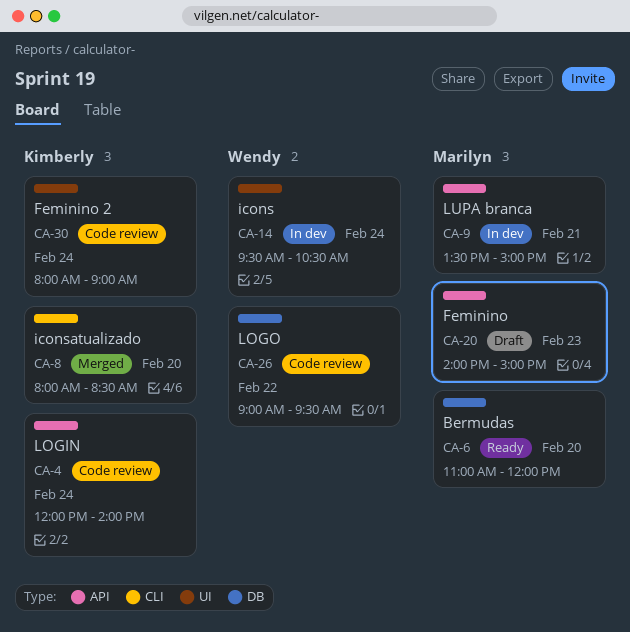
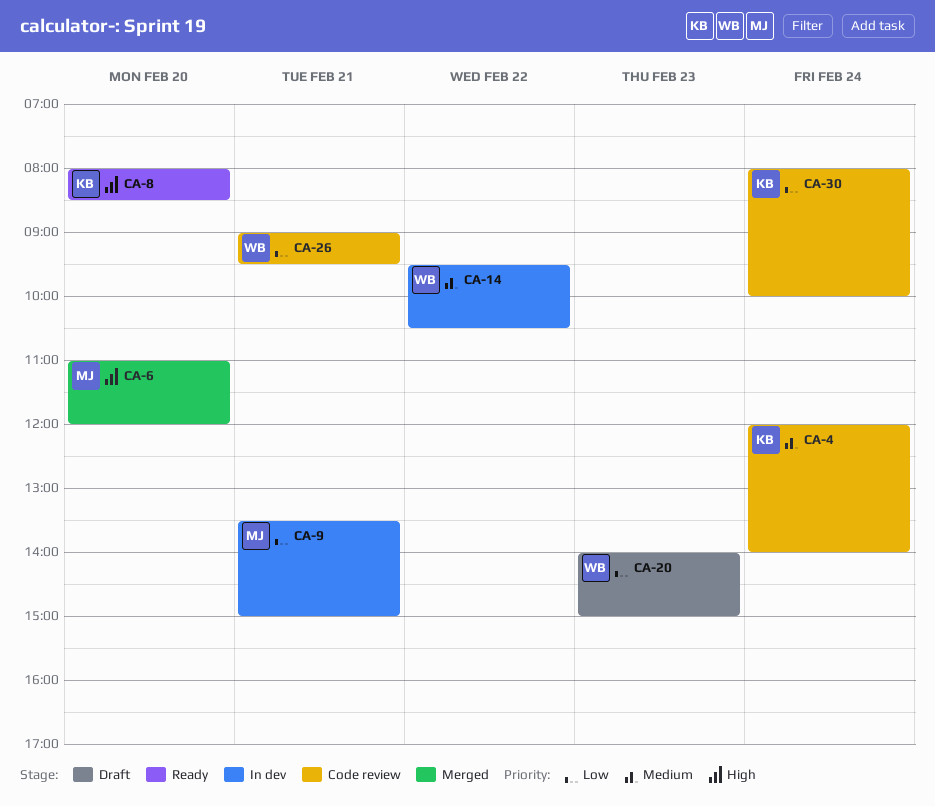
CA-6, status: Ready -> Merged
CA-8, status: Merged -> Ready
CA-14, day: Feb 24 -> Feb 22
CA-20, owner: Marilyn -> Wendy
CA-26, day: Feb 22 -> Feb 21
CA-30, ends: 09:00 -> 10:00

